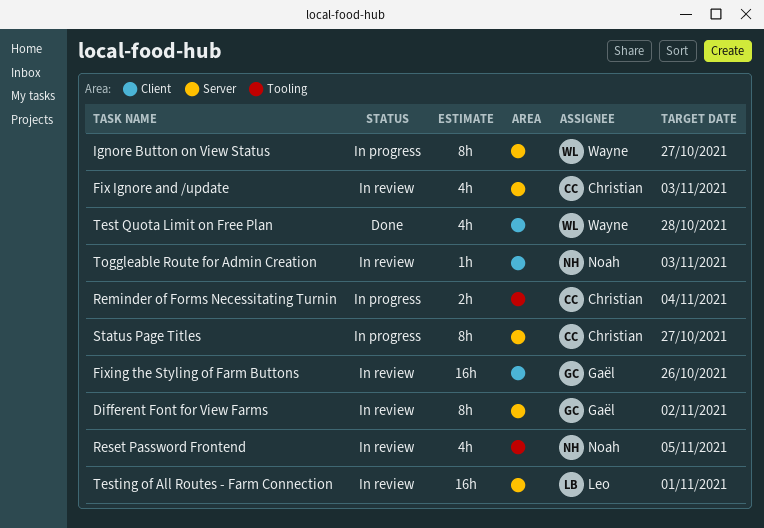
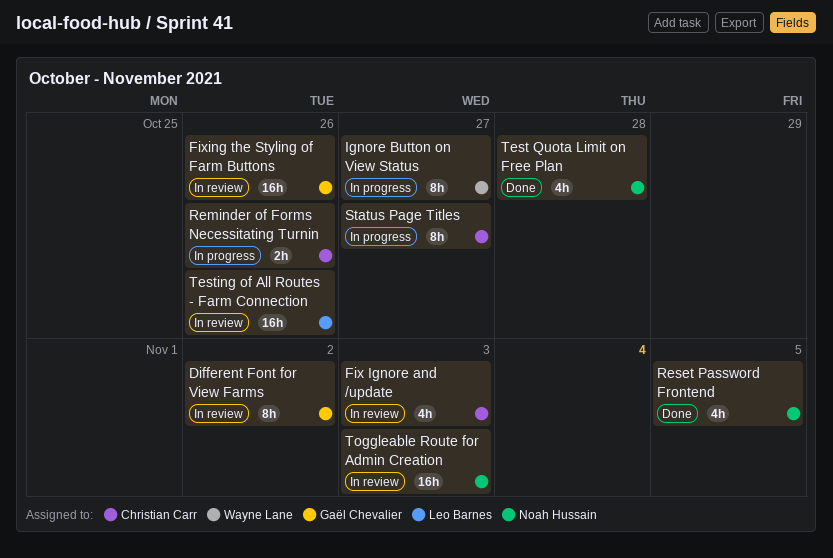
Reminder of Forms Necessitating Turnin, due: Nov 4 -> Oct 26
Reset Password Frontend, status: In review -> Done
Test Quota Limit on Free Plan, owner: Wayne Lane -> Noah Hussain
Testing of All Routes - Farm Connection, due: Nov 1 -> Oct 26
Toggleable Route for Admin Creation, estimate: 1h -> 16h

